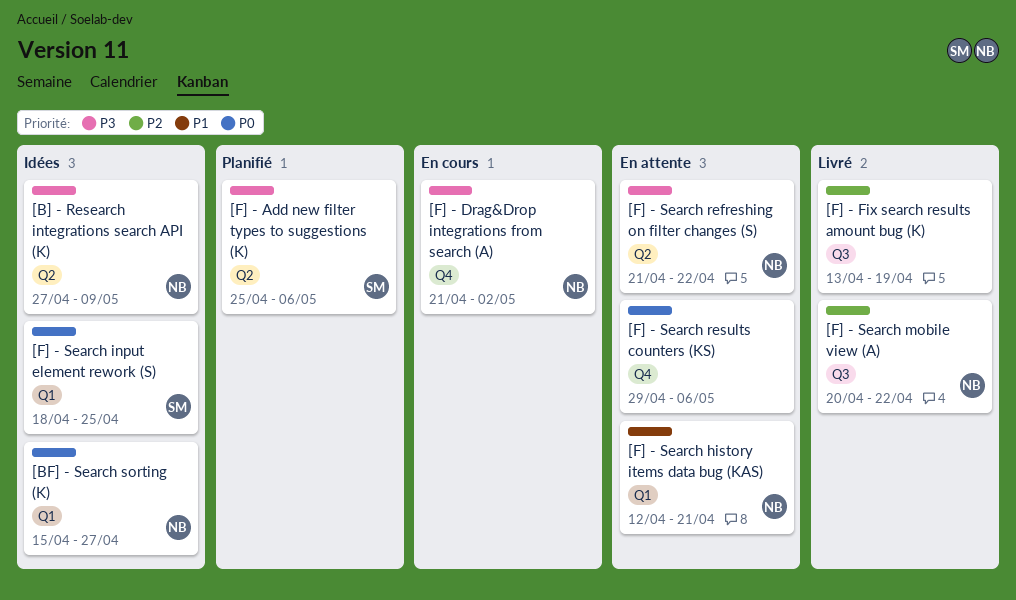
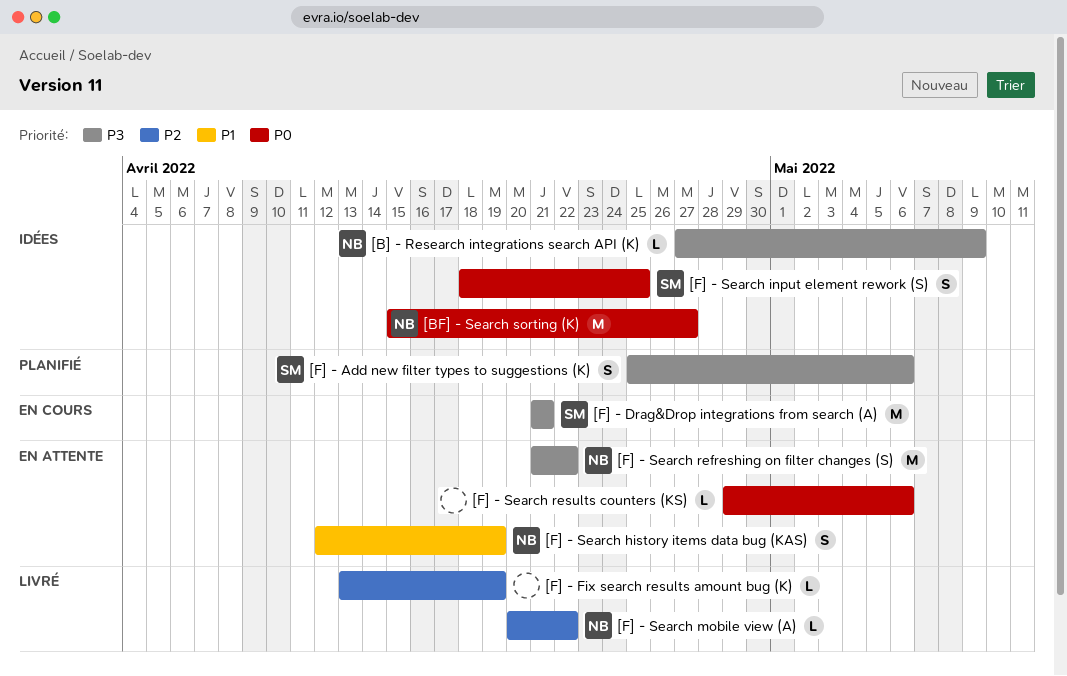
[F] - Drag&Drop integrations from search (A), owner: NB -> SM
[F] - Drag&Drop integrations from search (A), due: May 2 -> Apr 21
[F] - Search history items data bug (KAS), due: Apr 21 -> Apr 19

